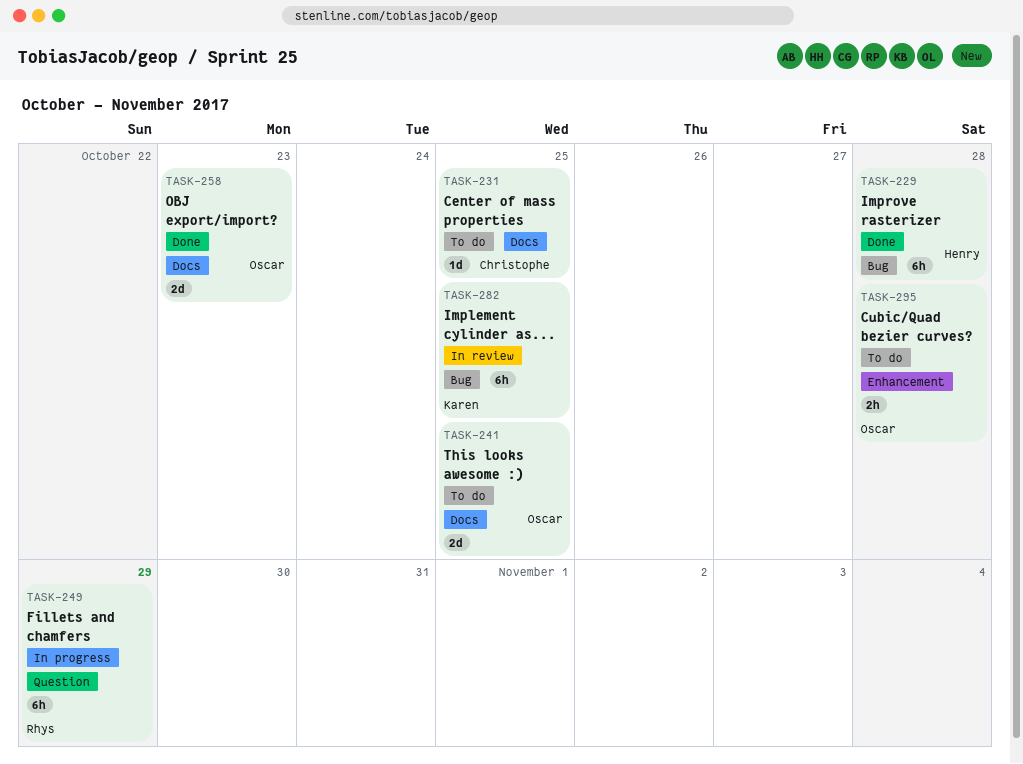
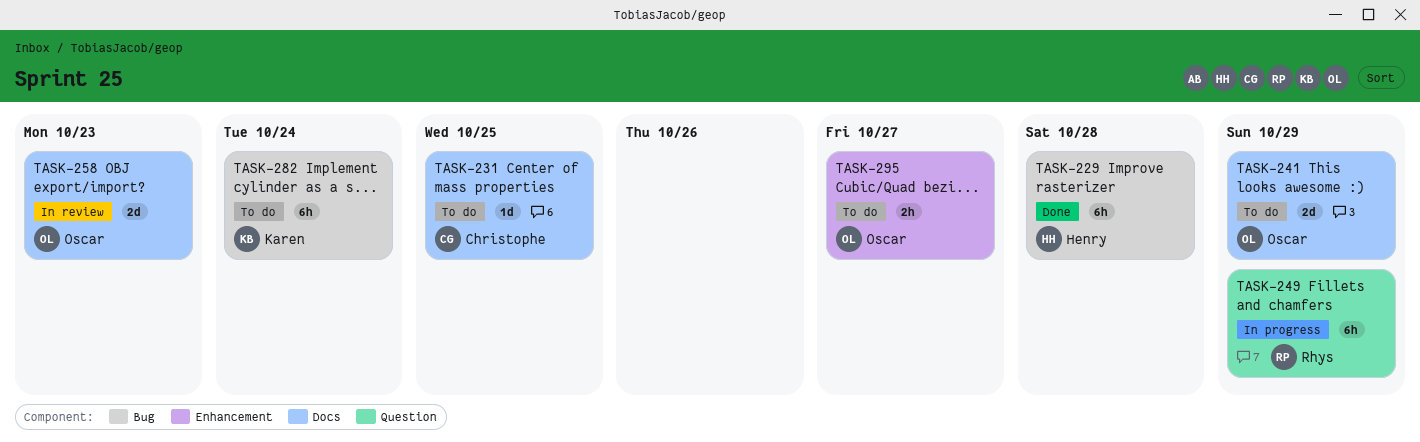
TASK-241, due: Oct 25 -> Oct 29
TASK-258, status: Done -> In review
TASK-282, status: In review -> To do
TASK-282, due: Oct 25 -> Oct 24
TASK-295, due: Oct 28 -> Oct 27

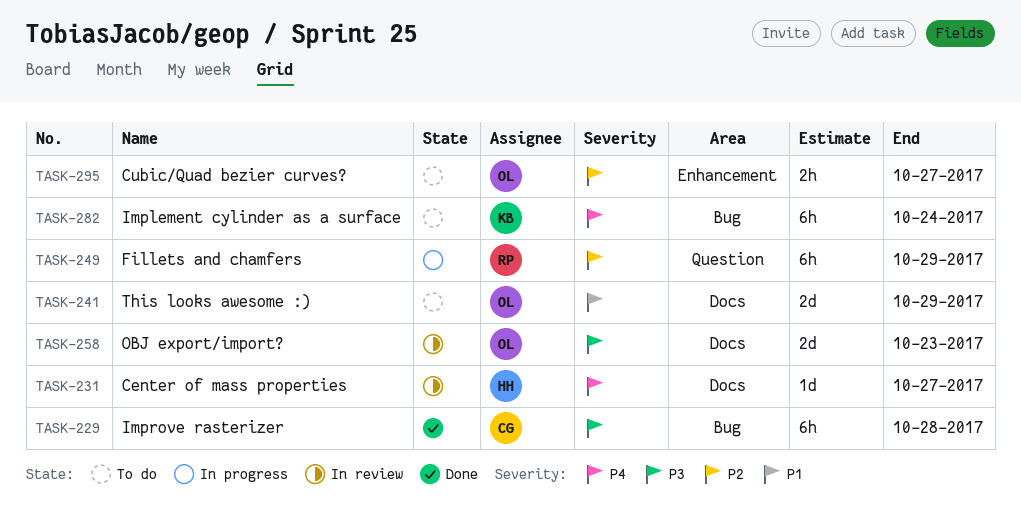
TASK-229, owner: Henry -> Christophe
TASK-231, status: To do -> In review
TASK-231, owner: Christophe -> Henry
TASK-231, due: Oct 25 -> Oct 27

